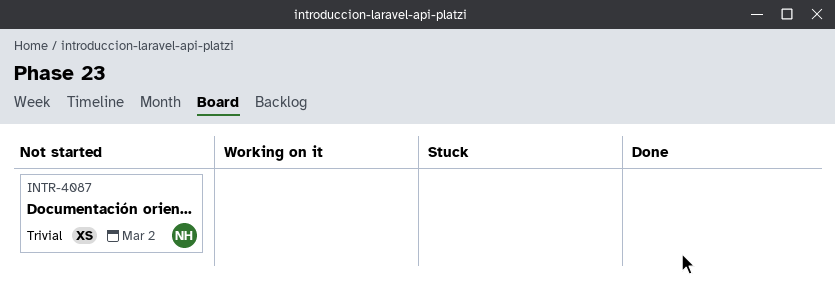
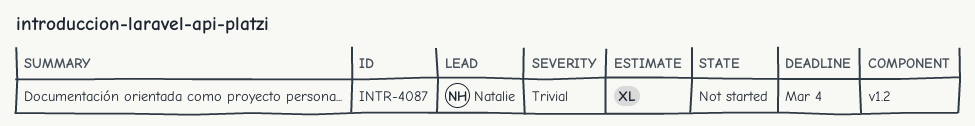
INTR-4087, estimate: XS -> XL
INTR-4087, due: Mar 2 -> Mar 4

